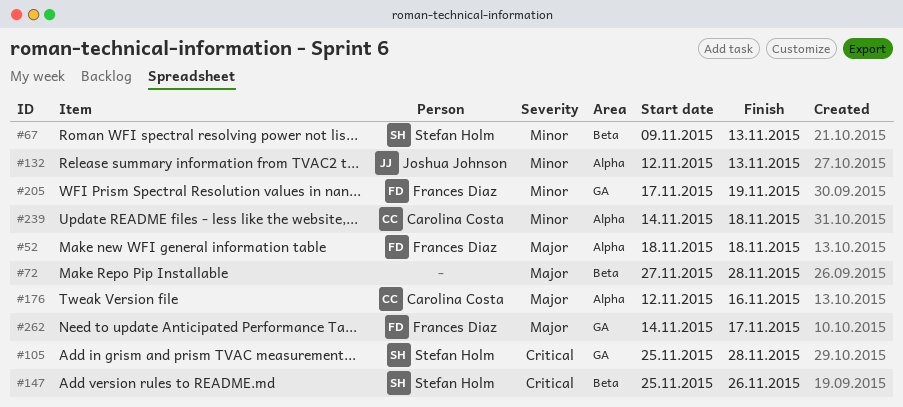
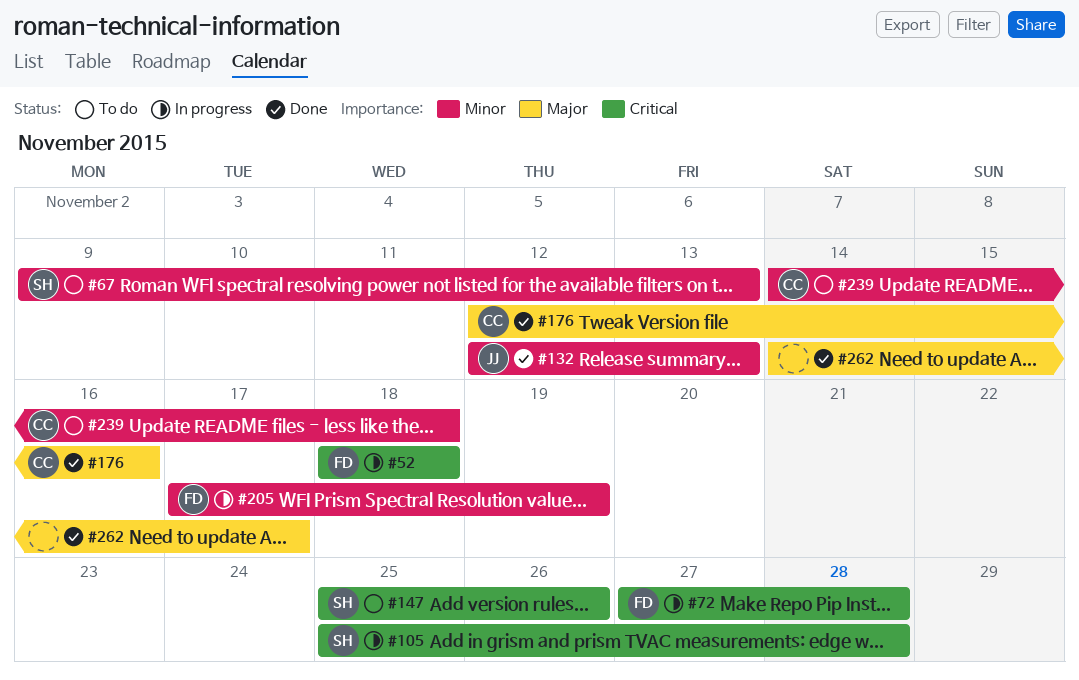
#52, priority: Major -> Critical
#72, owner: none -> Frances Diaz
#72, priority: Major -> Critical
#262, owner: Frances Diaz -> none

